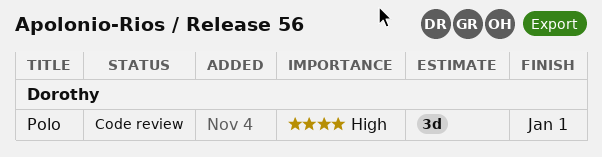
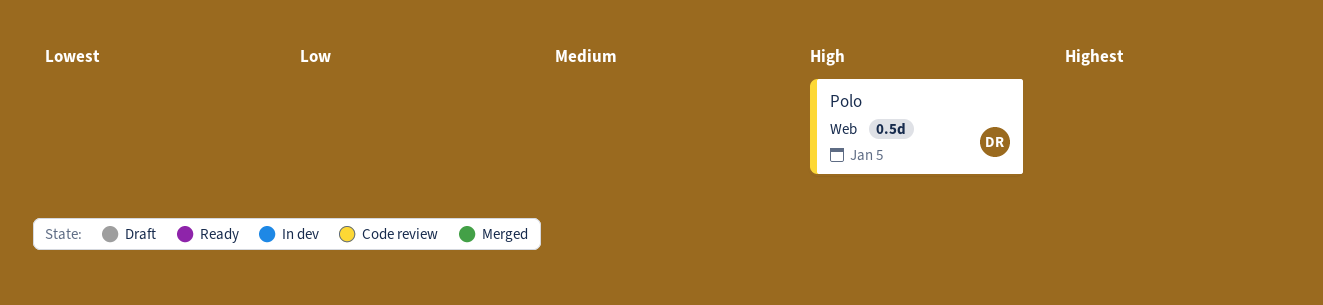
Polo, estimate: 3d -> 0.5d
Polo, due: Jan 1 -> Jan 5

